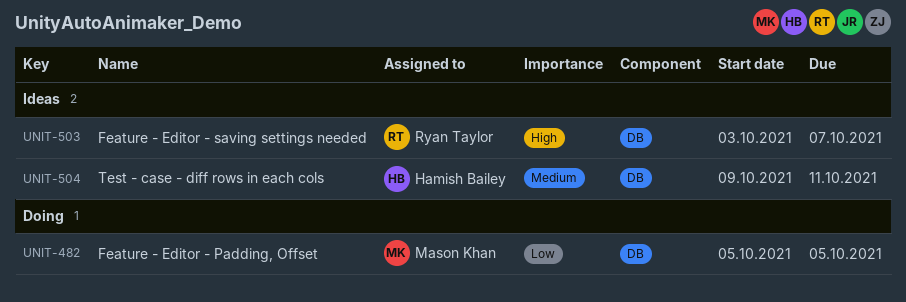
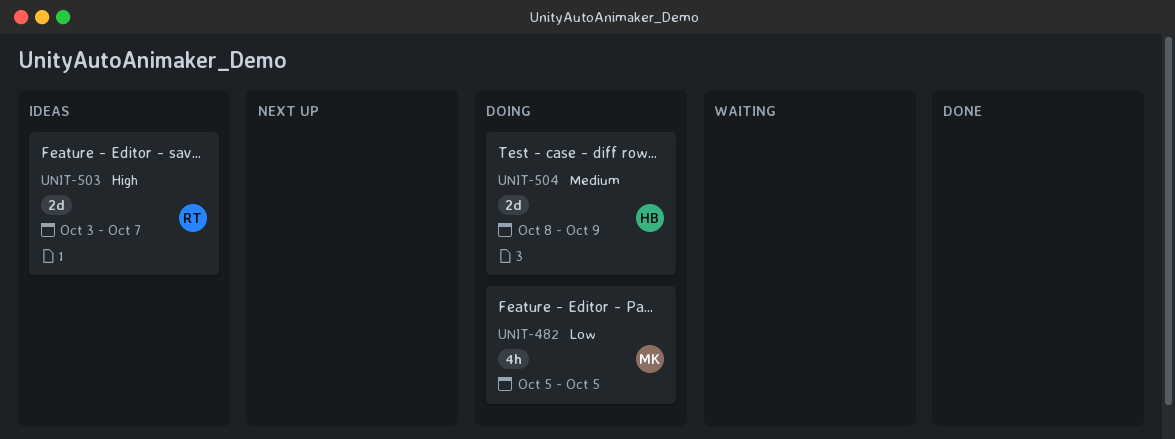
UNIT-504, status: Ideas -> Doing
UNIT-504, start: Oct 9 -> Oct 8
UNIT-504, due: Oct 11 -> Oct 9

